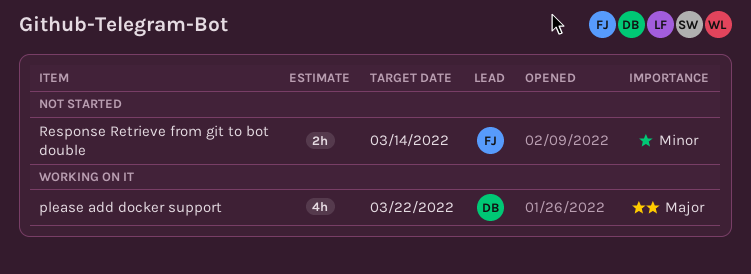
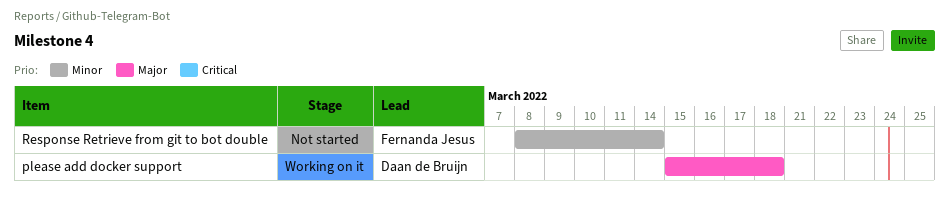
please add docker support, due: Mar 22 -> Mar 18

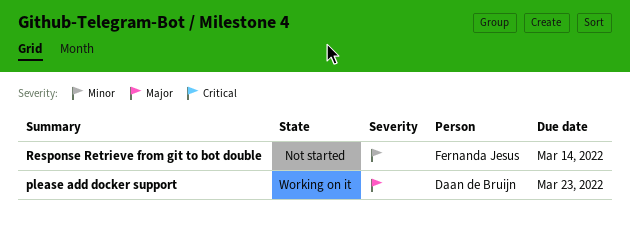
please add docker support, due: Mar 18 -> Mar 23

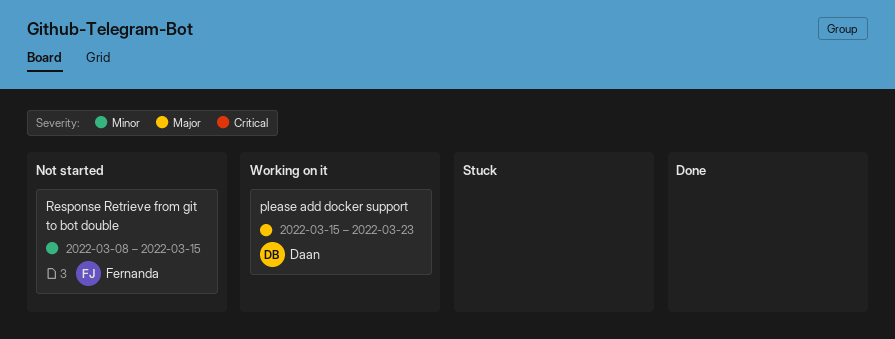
Response Retrieve from git to bot double, due: Mar 14 -> Mar 15

